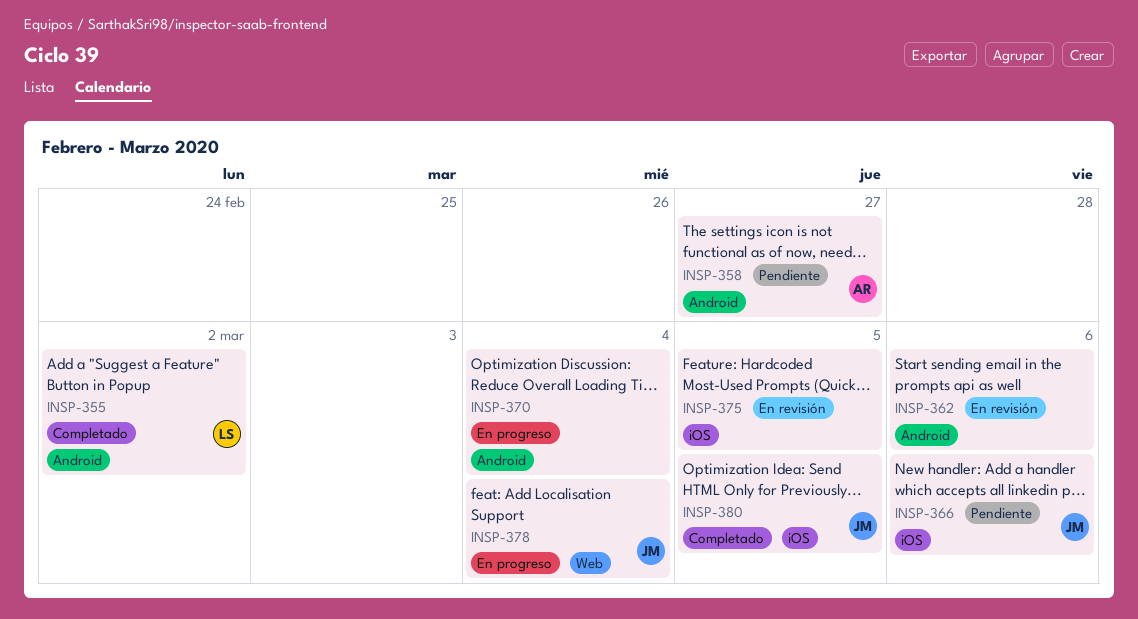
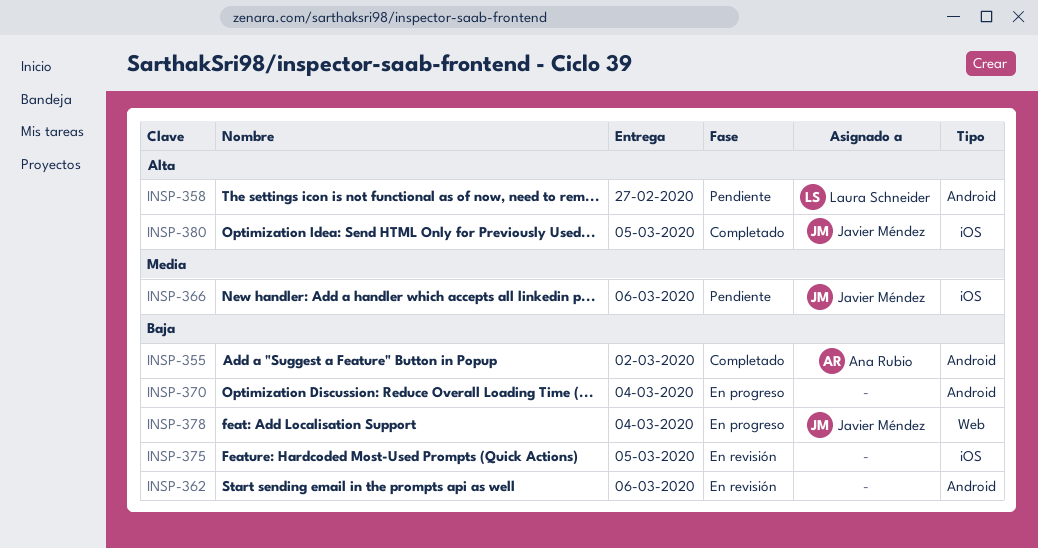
INSP-355, owner: Laura Schneider -> Ana Rubio
INSP-358, owner: Ana Rubio -> Laura Schneider

